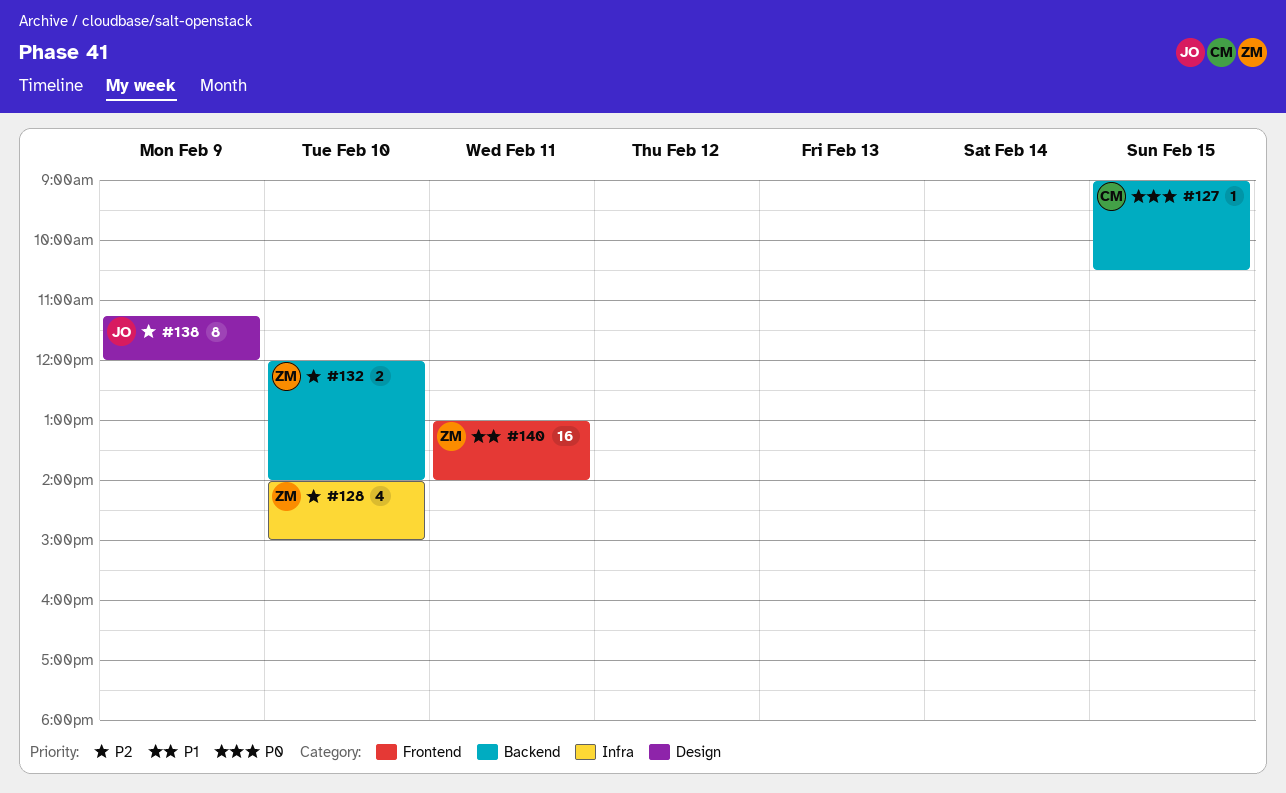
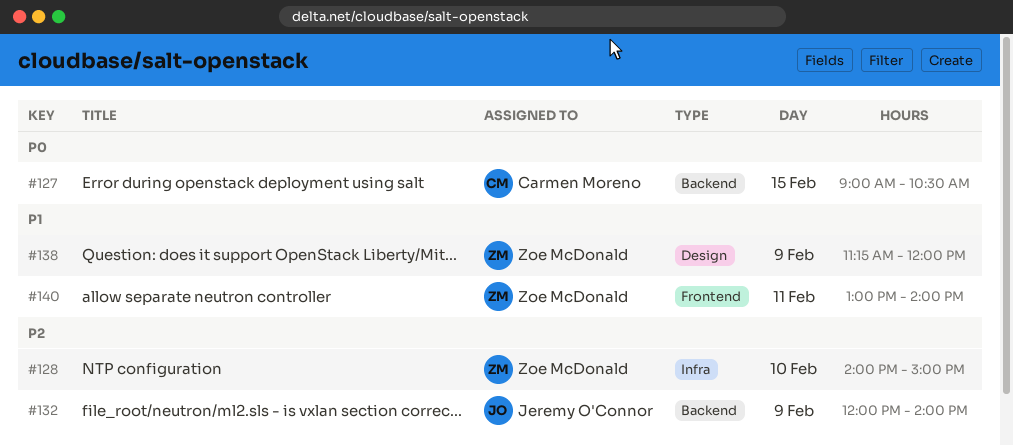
#132, owner: Zoe McDonald -> Jeremy O'Connor
#132, day: Feb 10 -> Feb 9
#138, owner: Jeremy O'Connor -> Zoe McDonald
#138, priority: P2 -> P1

